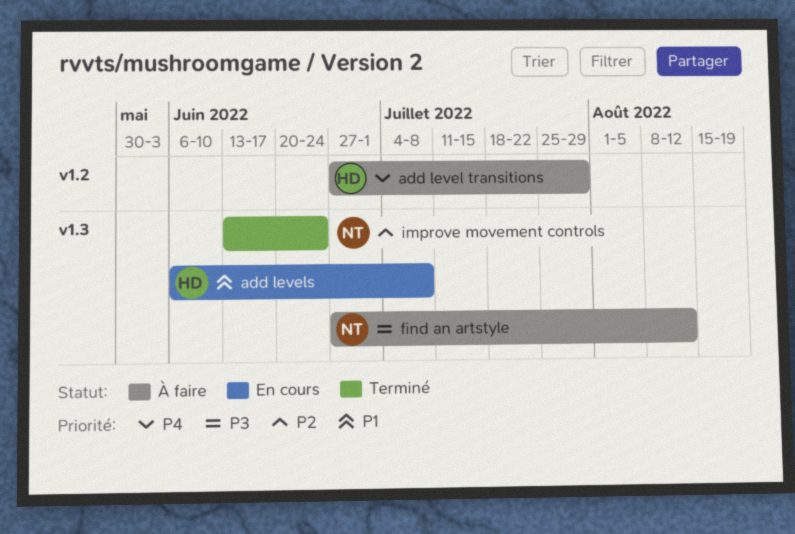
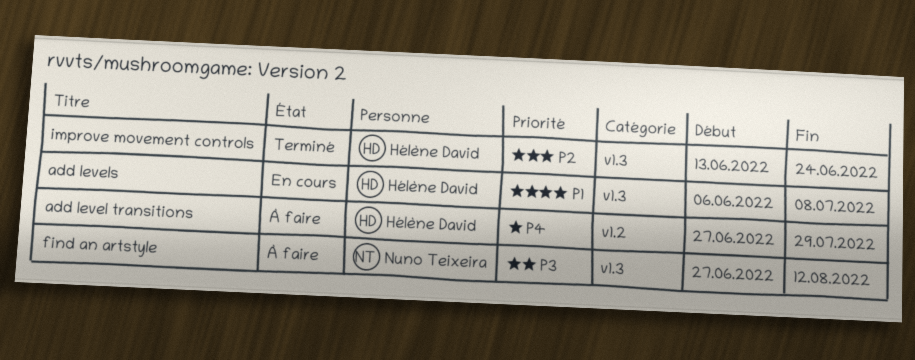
improve movement controls, owner: Nuno Teixeira -> Hélène David

